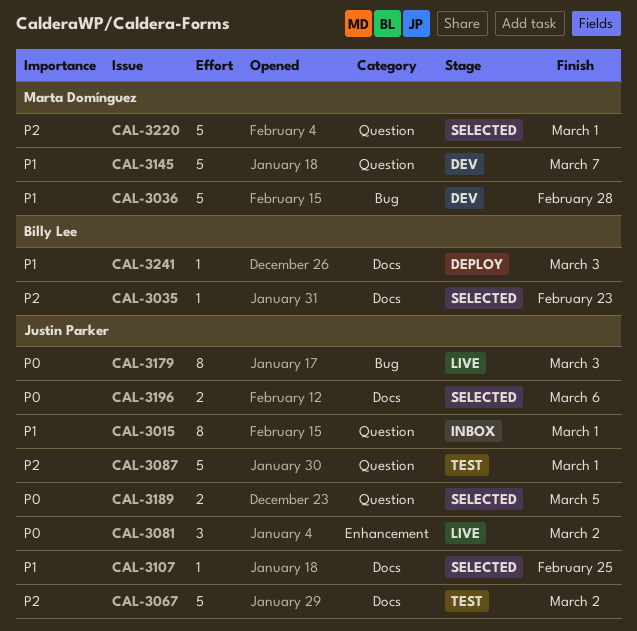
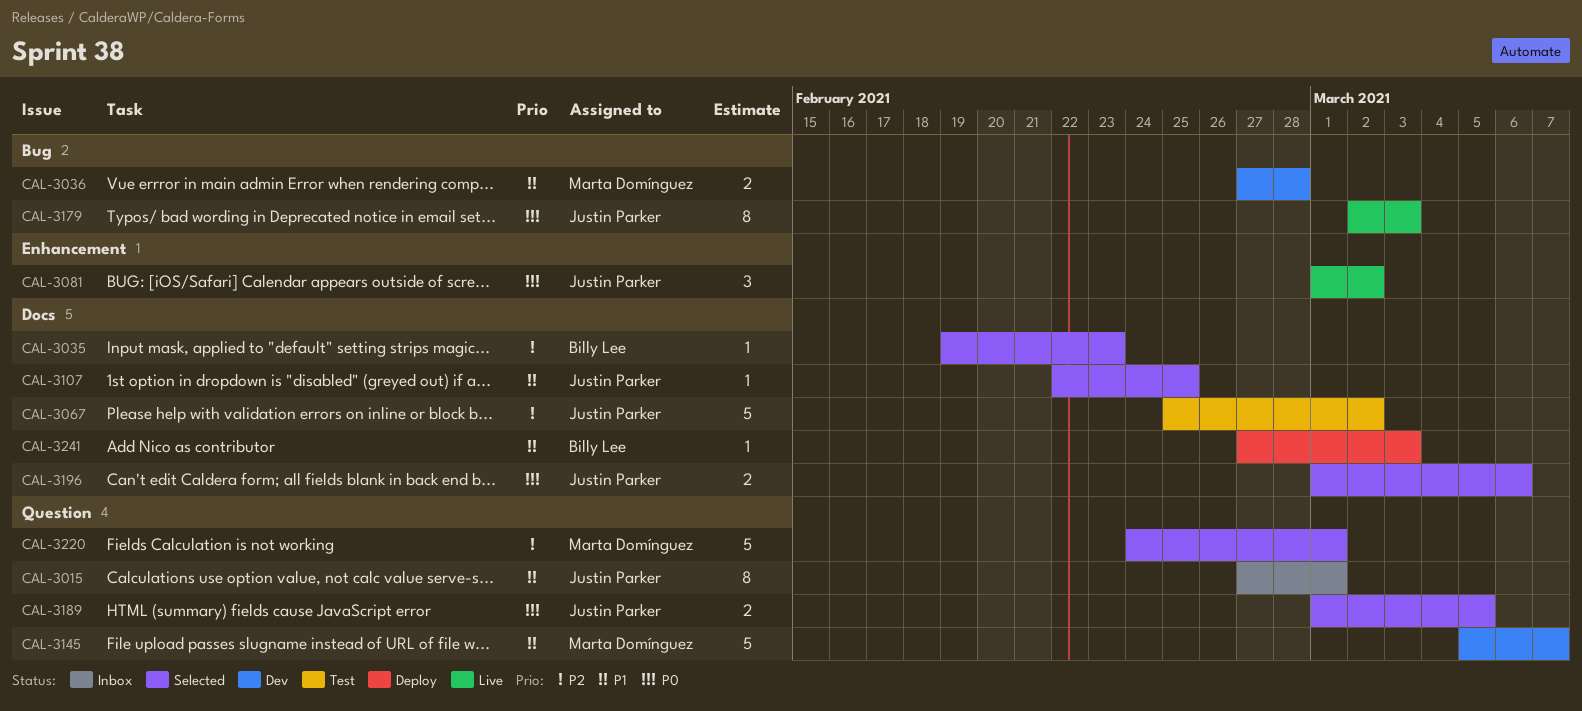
CAL-3036, estimate: 5 -> 2
CAL-3087: present -> none

